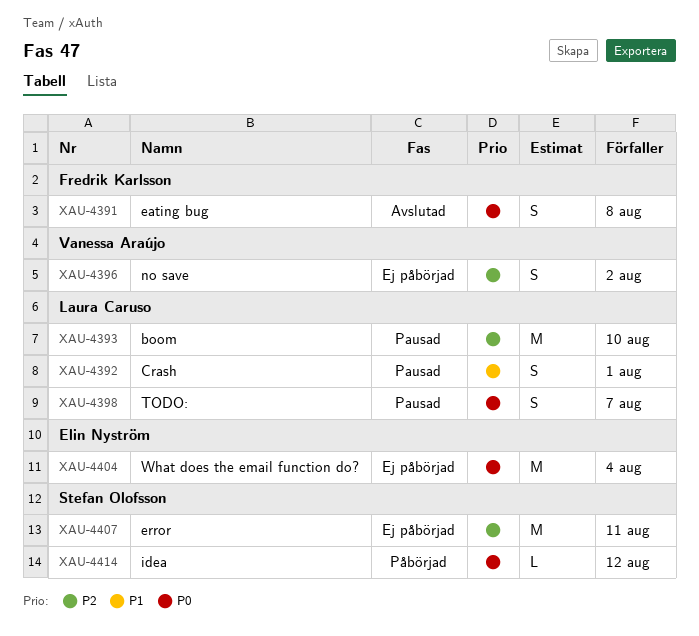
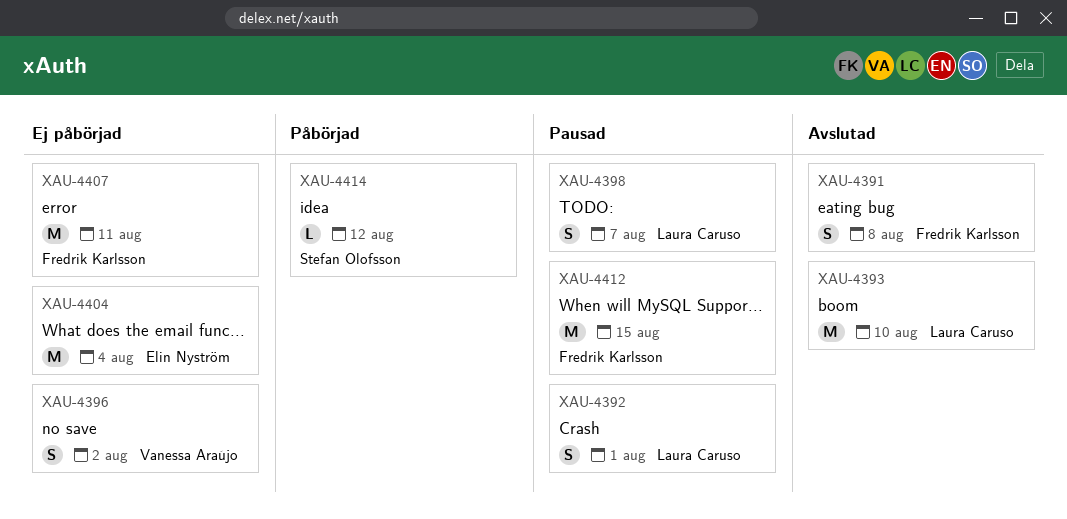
XAU-4393, status: Pausad -> Avslutad
XAU-4407, owner: Stefan Olofsson -> Fredrik Karlsson
XAU-4412: none -> present

